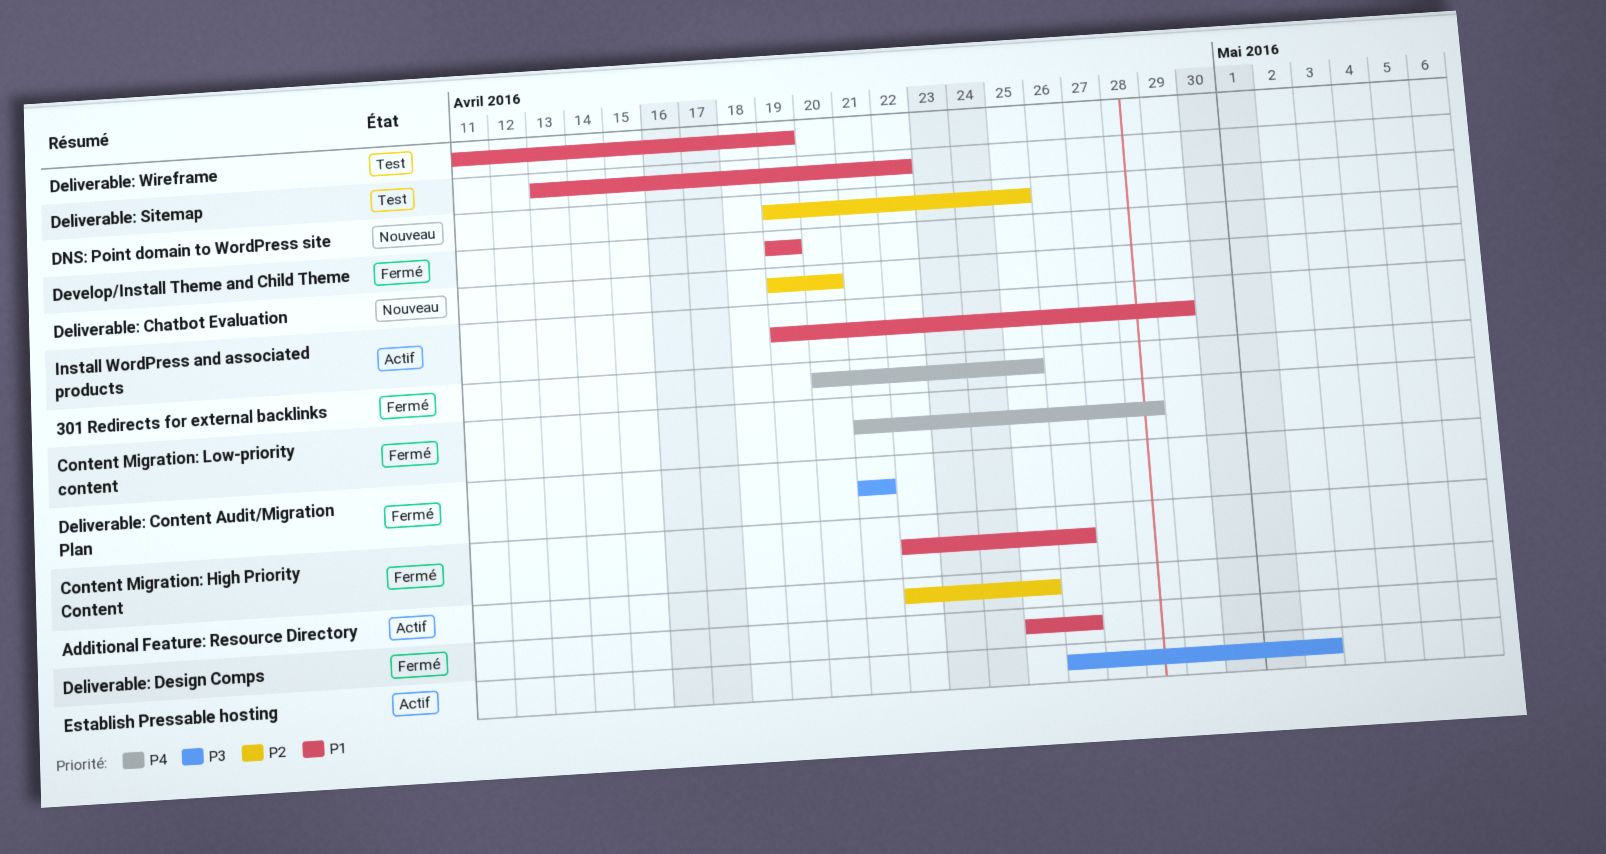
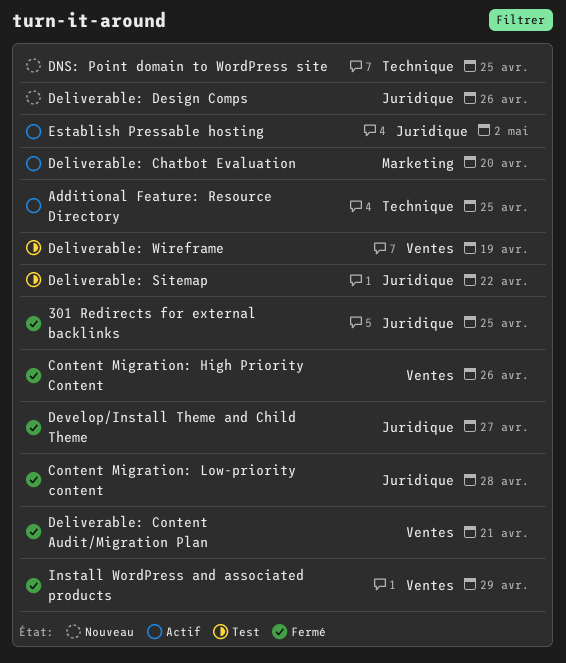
Deliverable: Chatbot Evaluation, status: Nouveau -> Actif
Deliverable: Design Comps, status: Fermé -> Nouveau
Develop/Install Theme and Child Theme, due: Apr 19 -> Apr 27
Install WordPress and associated products, status: Actif -> Fermé

